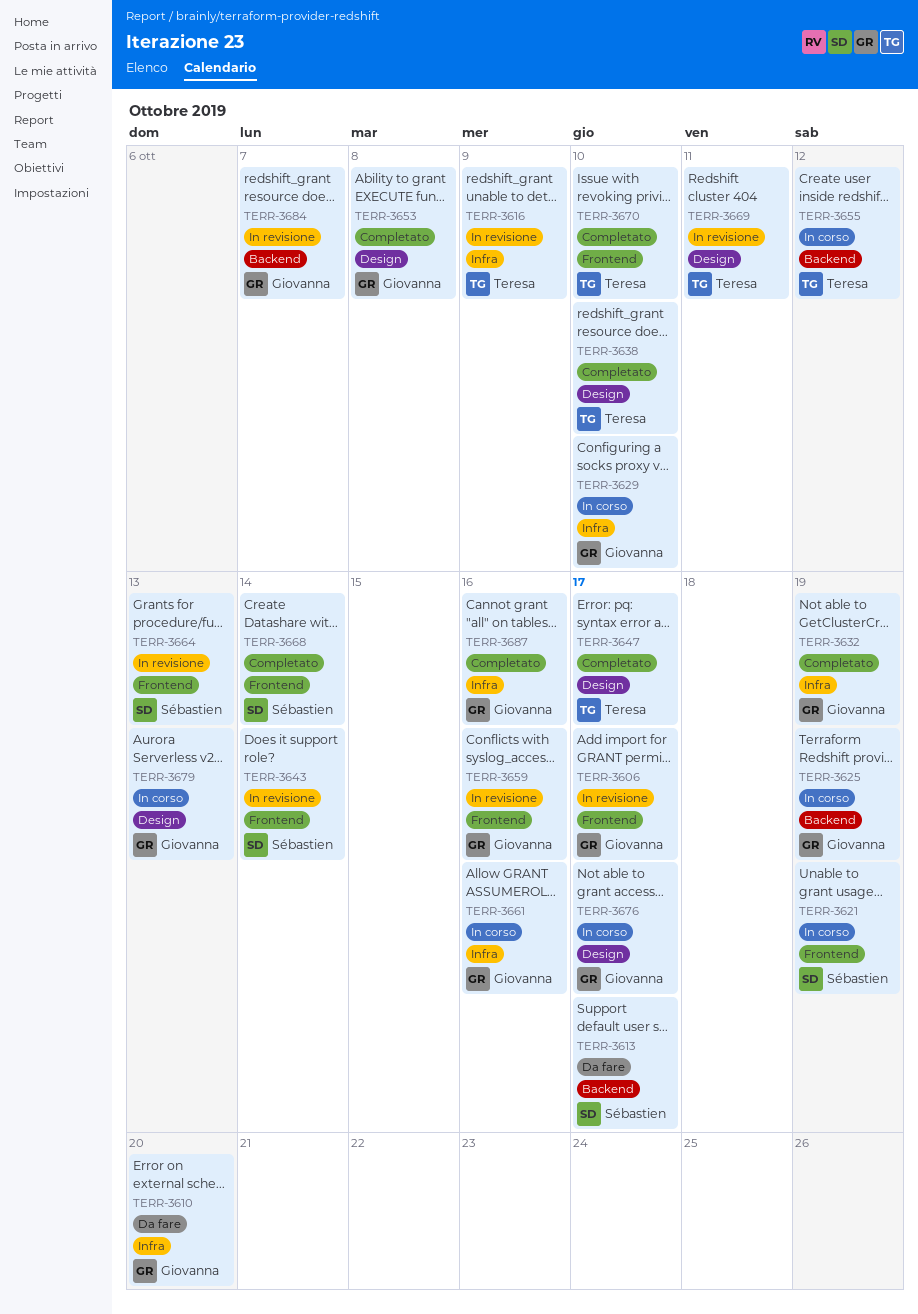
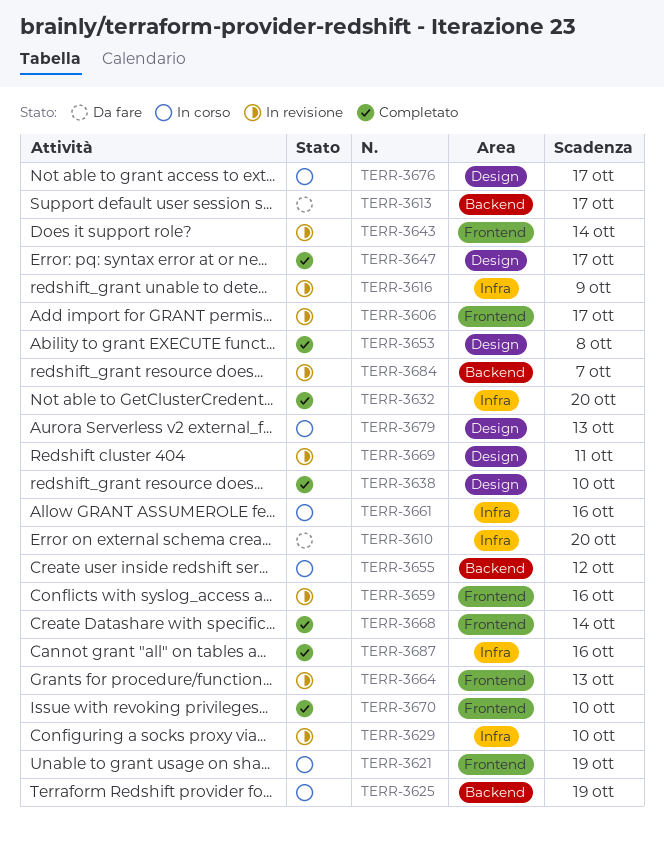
TERR-3629, status: In corso -> In revisione
TERR-3632, due: Oct 19 -> Oct 20

